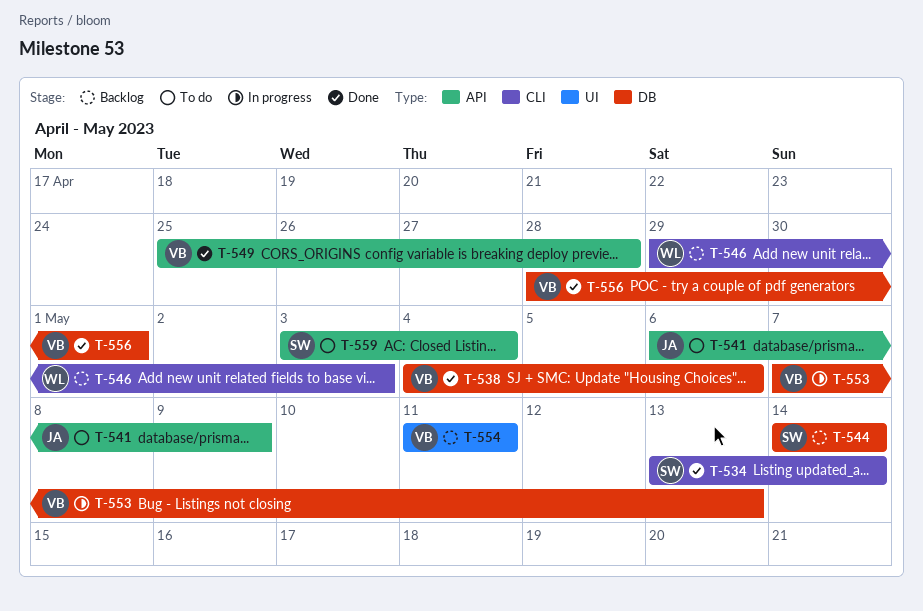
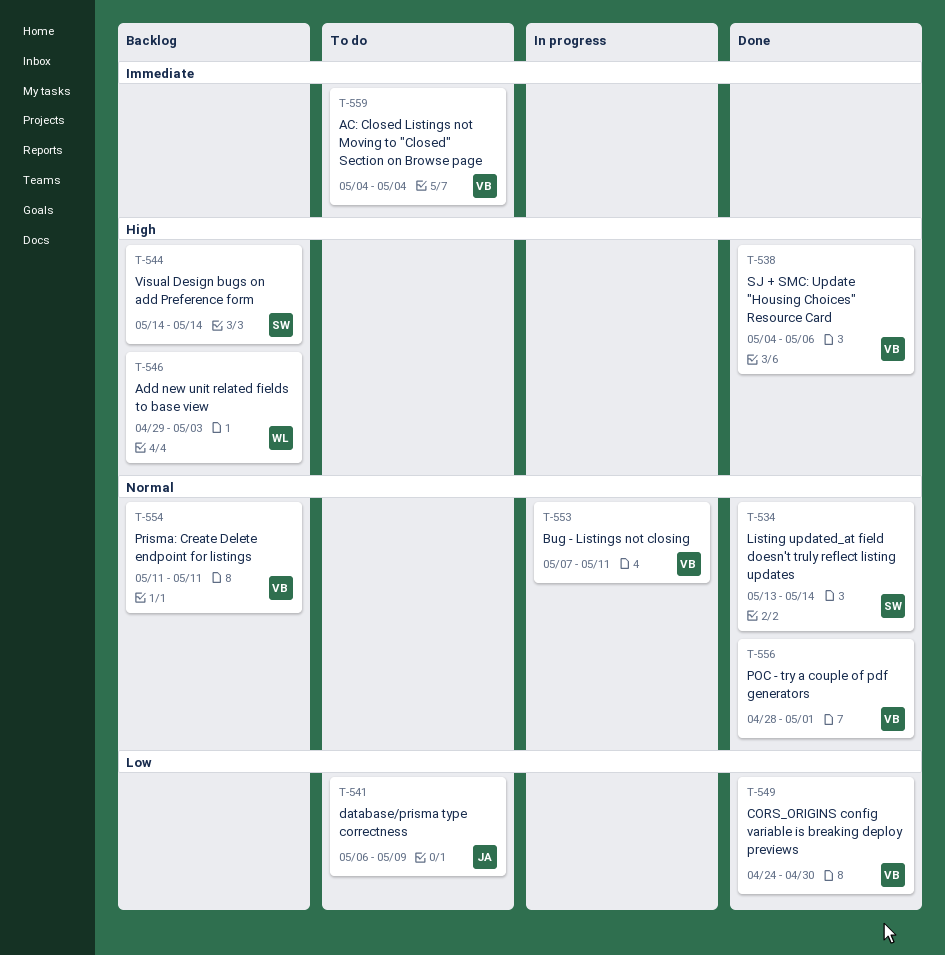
T-549, start: Apr 25 -> Apr 24
T-549, due: Apr 28 -> Apr 30
T-553, due: May 13 -> May 11
T-559, owner: SW -> VB
T-559, start: May 3 -> May 4

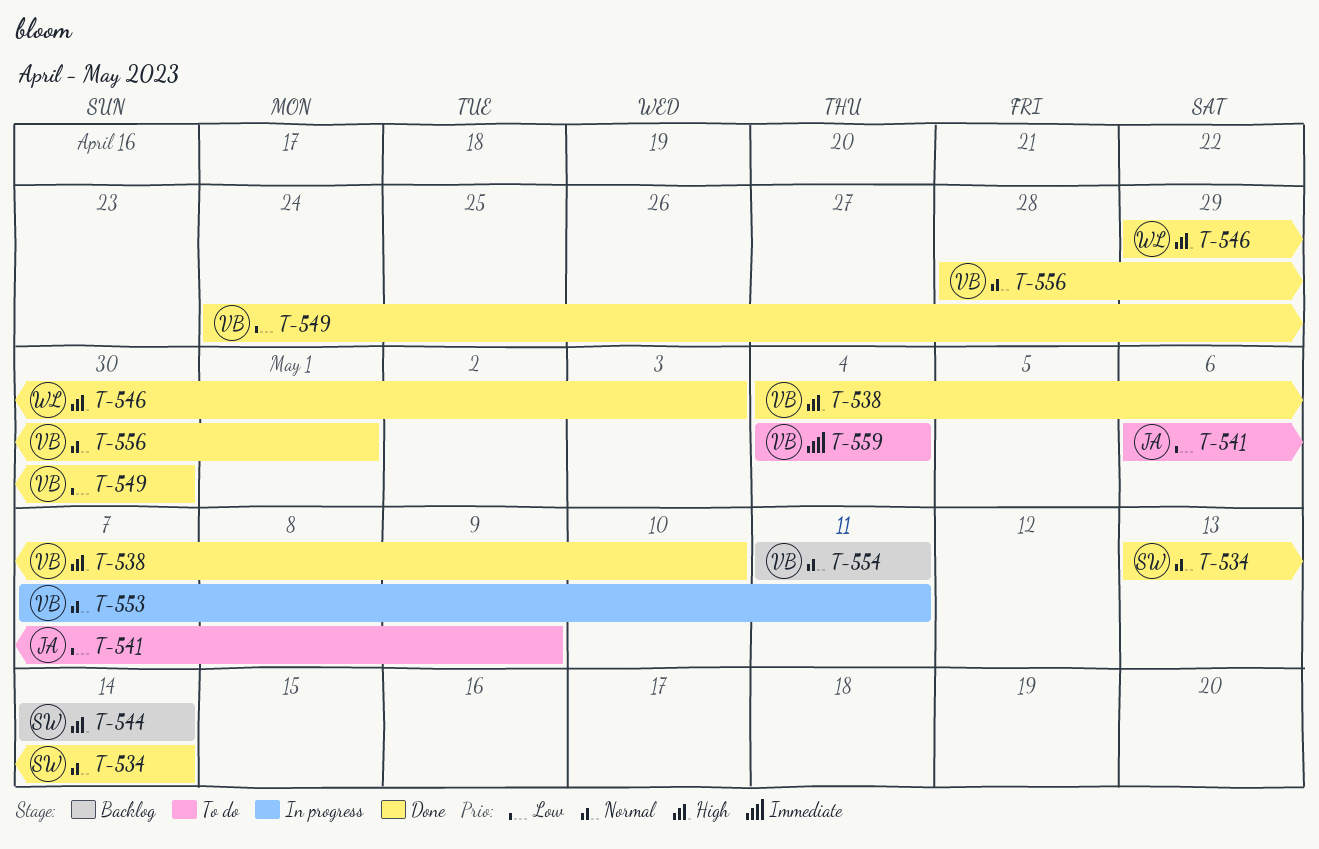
T-538, due: May 6 -> May 10
T-546, status: Backlog -> Done

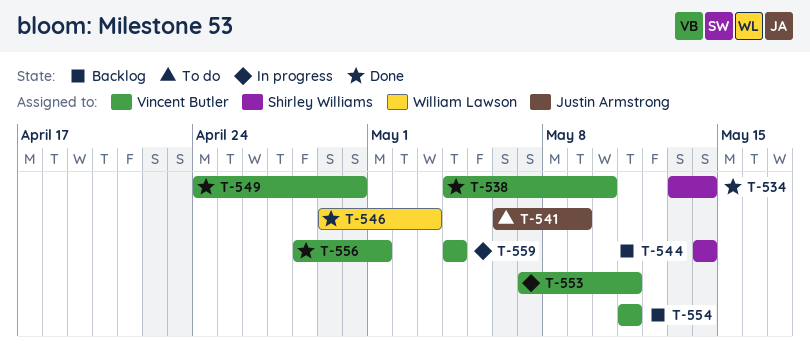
T-559, status: To do -> In progress

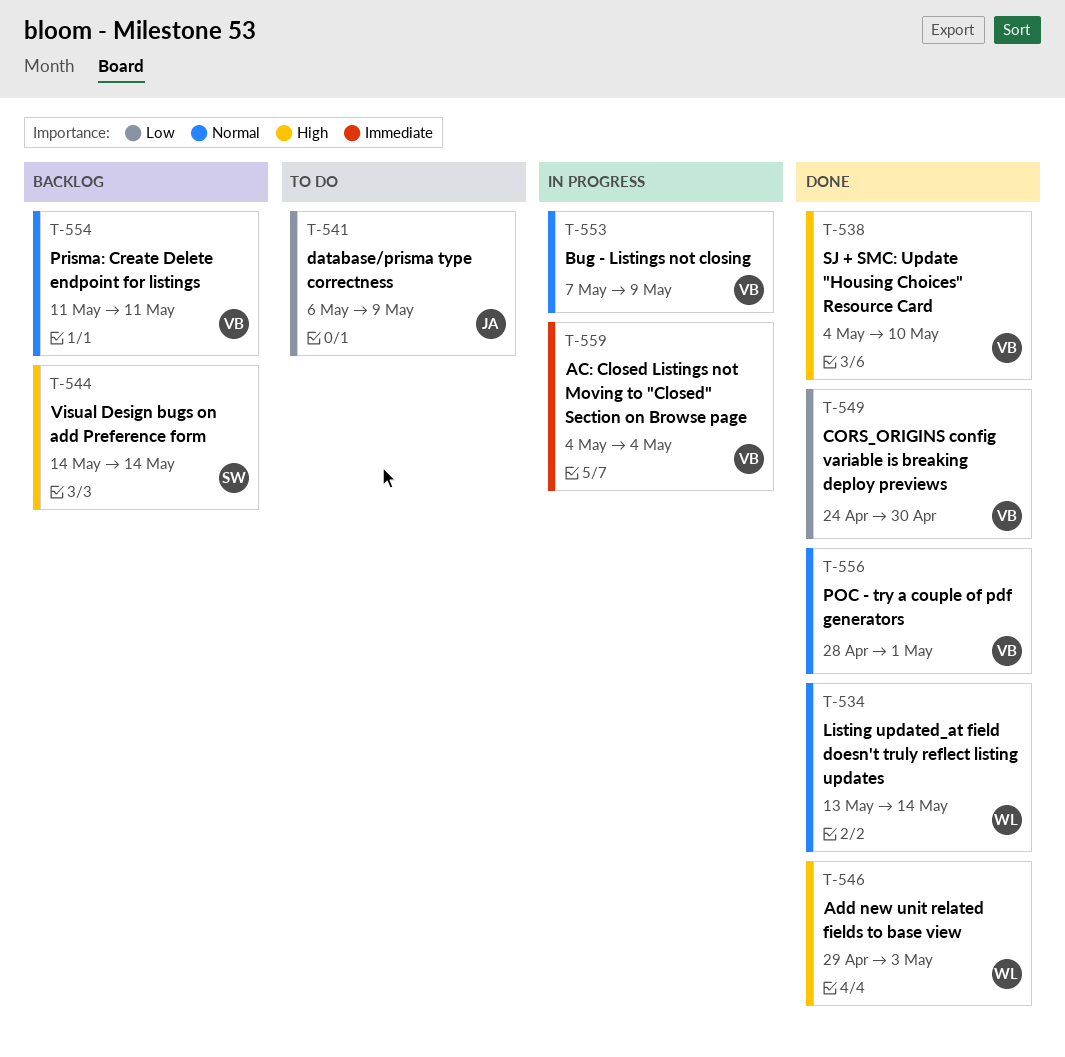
T-534, owner: Shirley Williams -> William Lawson
T-553, due: May 11 -> May 9

